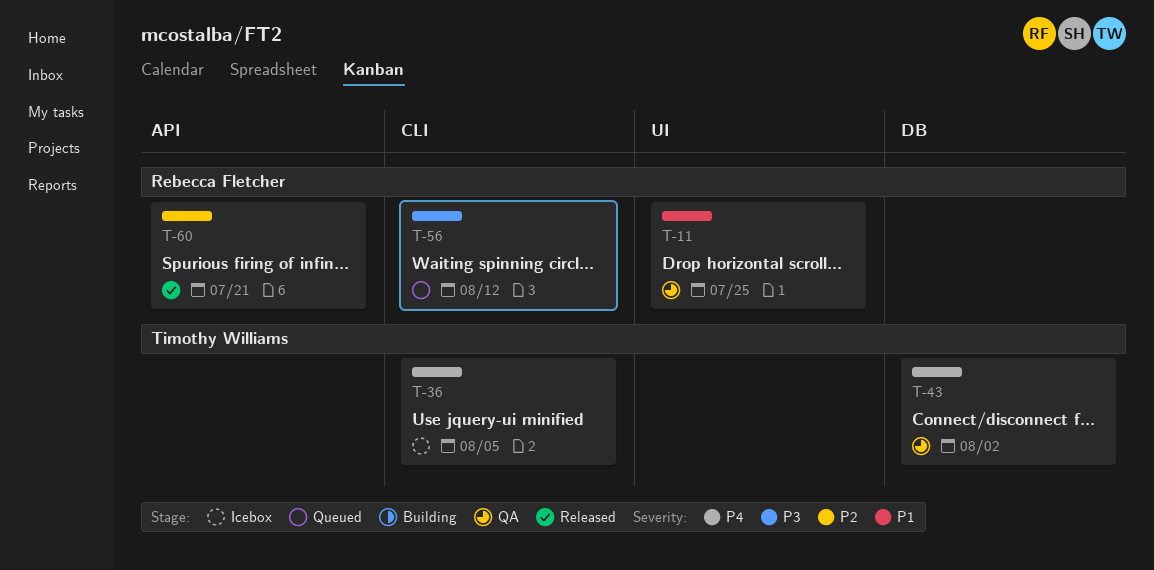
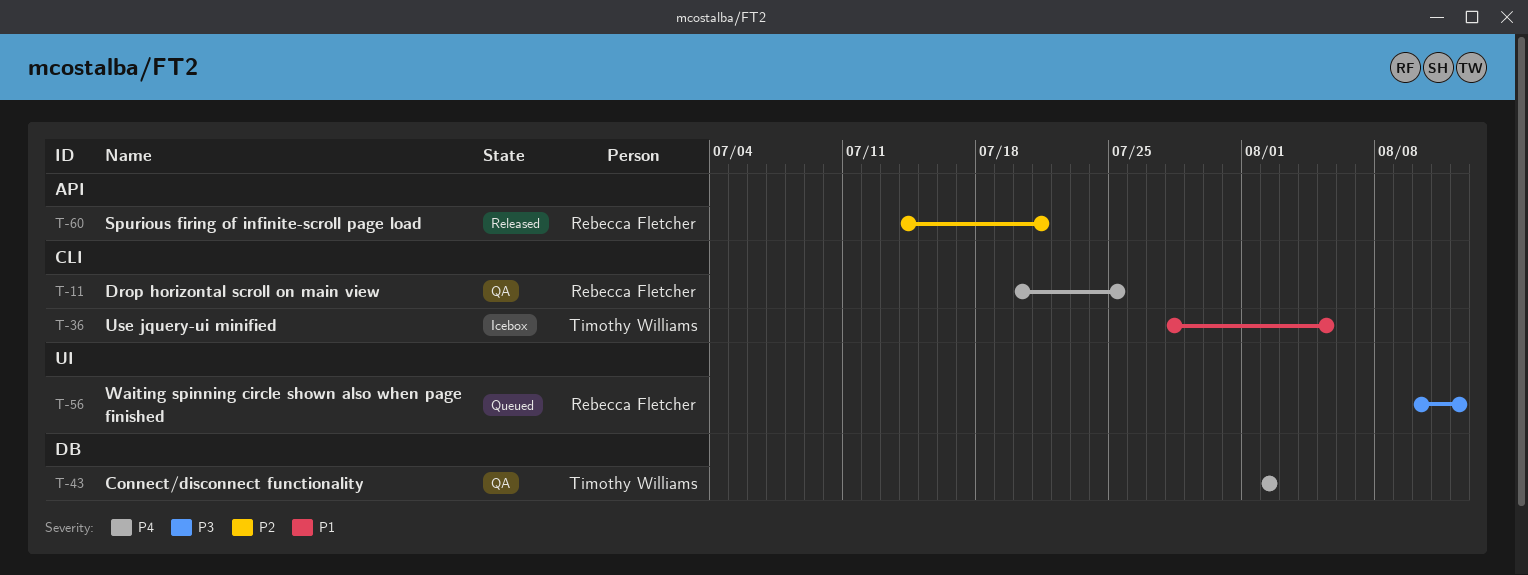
T-11, priority: P1 -> P4
T-11, label: UI -> CLI
T-36, priority: P4 -> P1
T-56, label: CLI -> UI

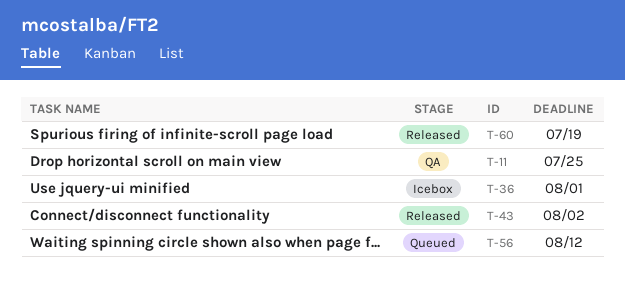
T-36, due: Aug 5 -> Aug 1
T-43, status: QA -> Released
T-60, due: Jul 21 -> Jul 19

